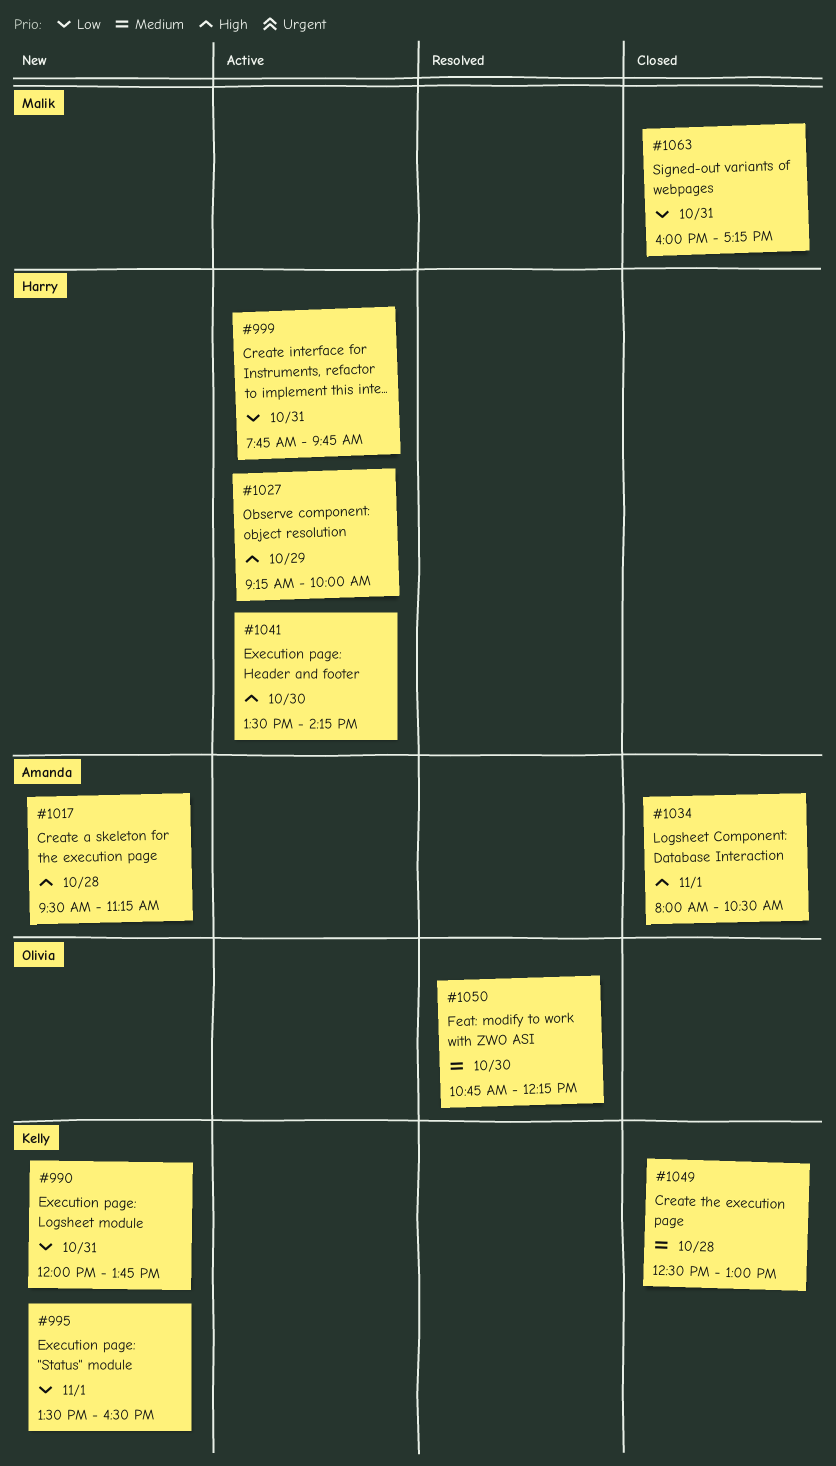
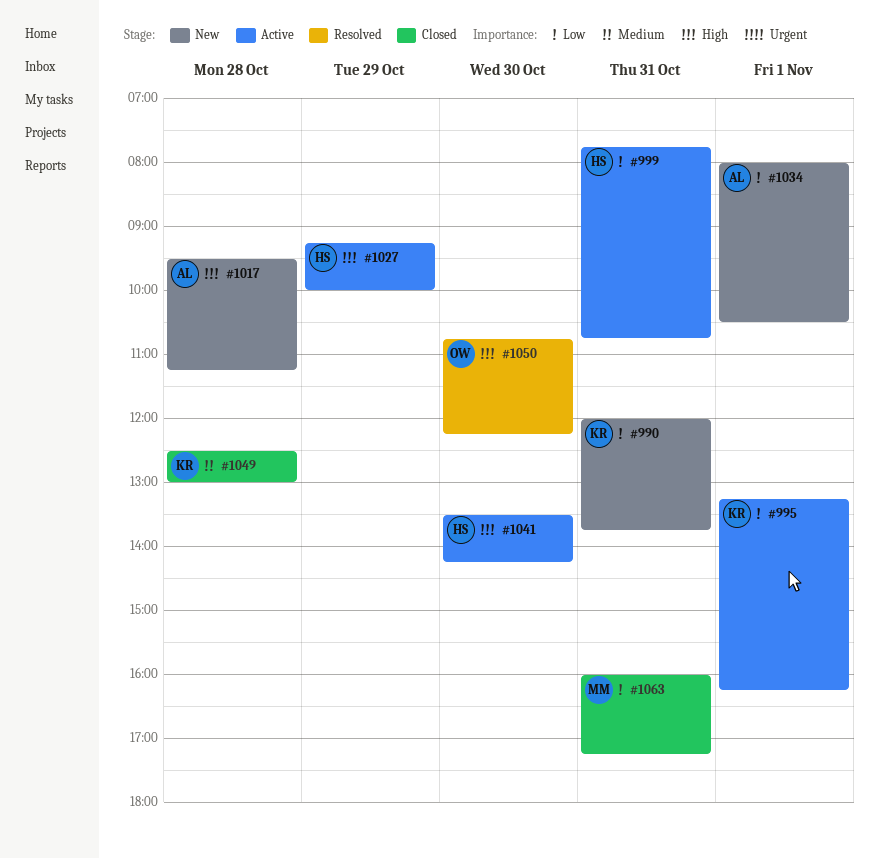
#995, status: New -> Active
#995, begins: 13:30 -> 13:15
#995, ends: 16:30 -> 16:15
#999, ends: 09:45 -> 10:45
#1034, status: Closed -> New
#1034, priority: High -> Low
#1050, priority: Medium -> High

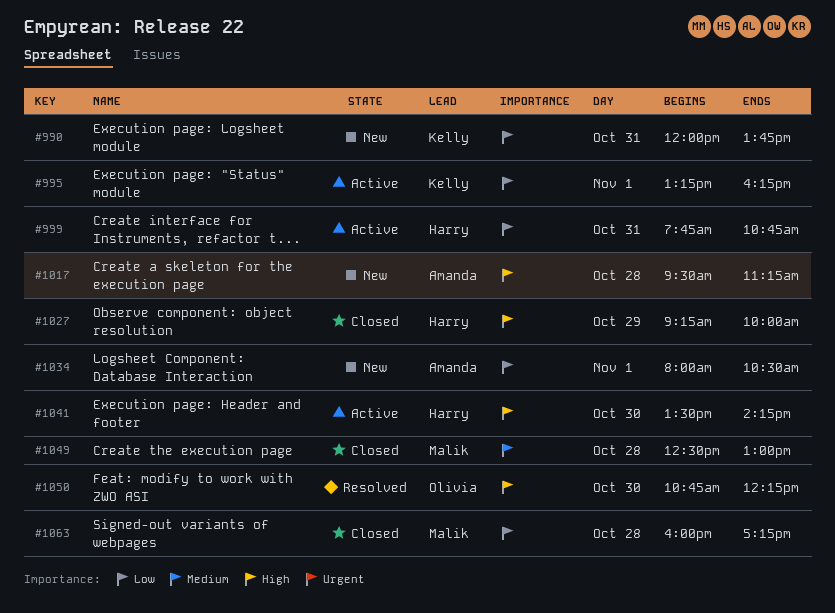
#1027, status: Active -> Closed
#1049, owner: Kelly -> Malik
#1063, day: Oct 31 -> Oct 28

